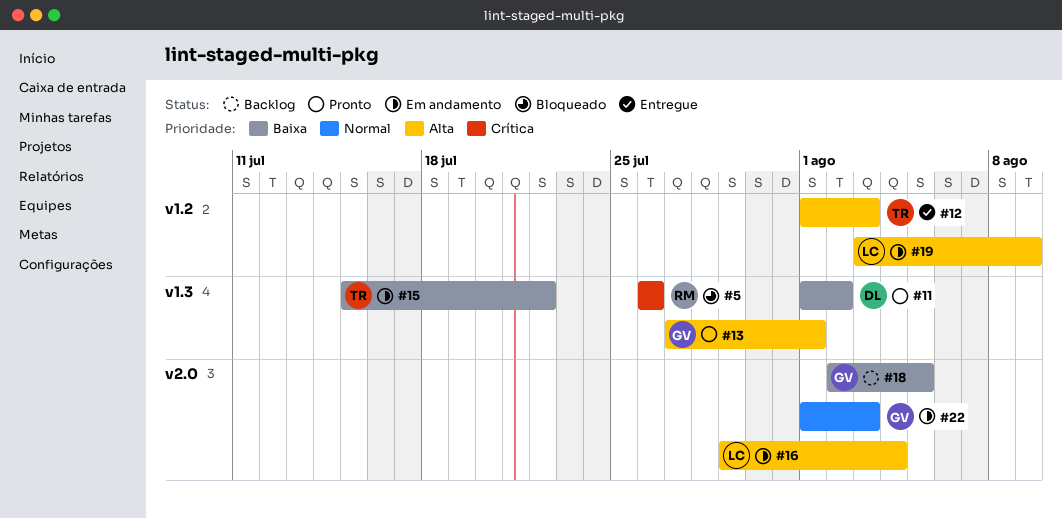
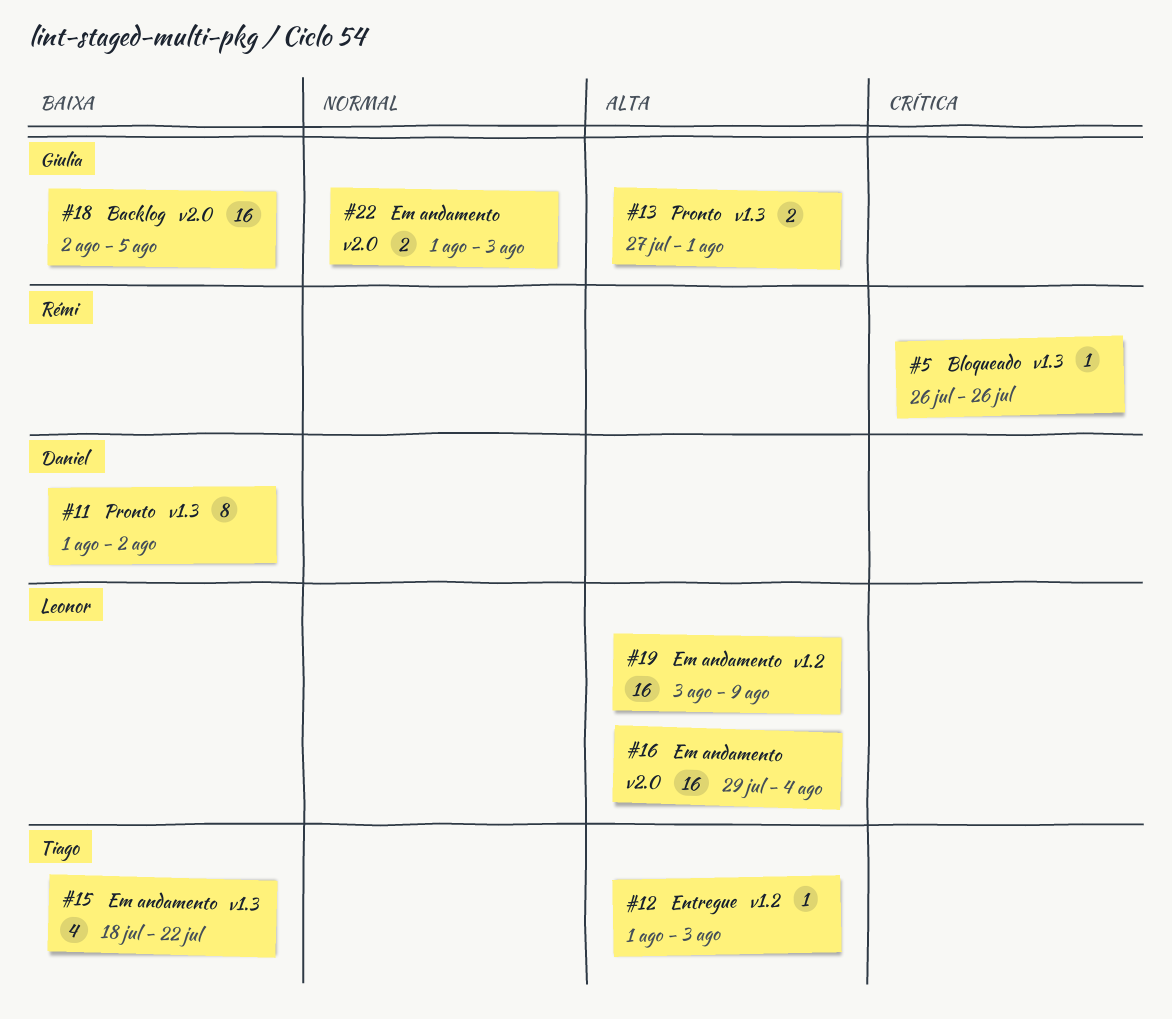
#15, start: Jul 15 -> Jul 18

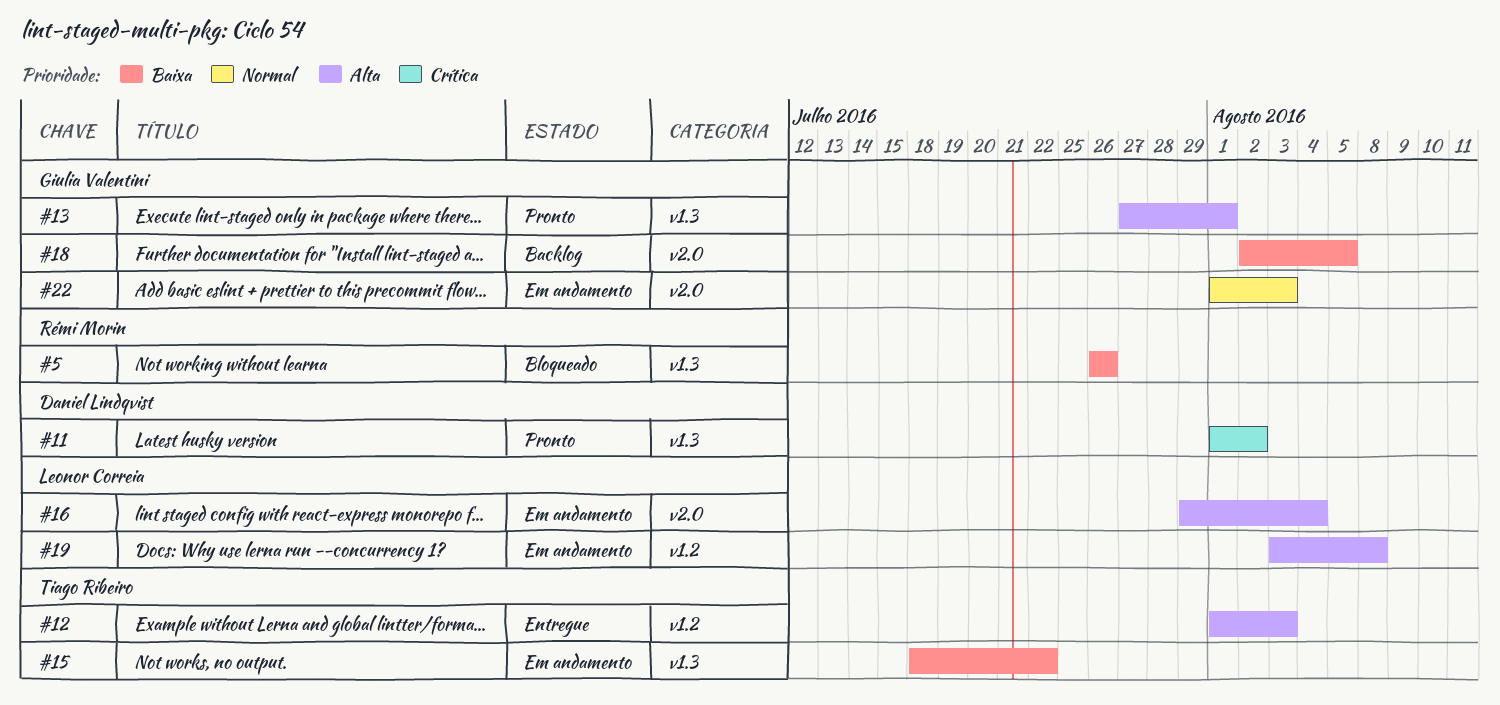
#5, priority: Crítica -> Baixa
#11, priority: Baixa -> Crítica
#19, due: Aug 9 -> Aug 8

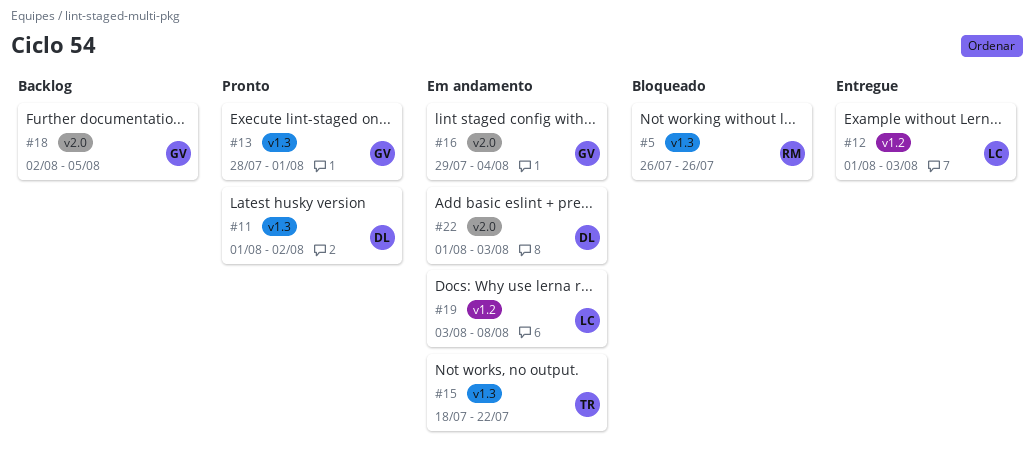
#12, owner: Tiago Ribeiro -> Leonor Correia
#13, start: Jul 27 -> Jul 28
#16, owner: Leonor Correia -> Giulia Valentini
#22, owner: Giulia Valentini -> Daniel Lindqvist

